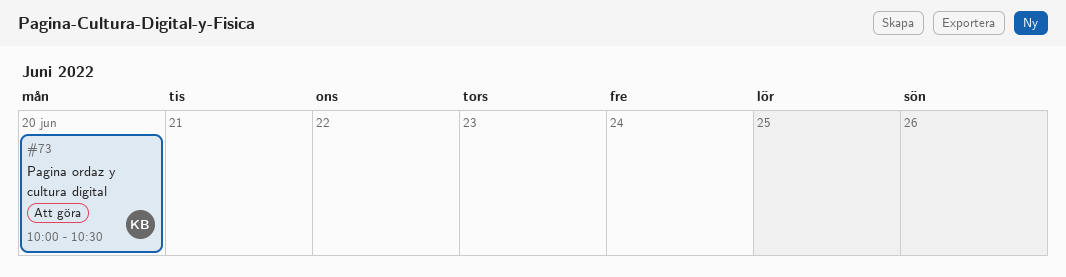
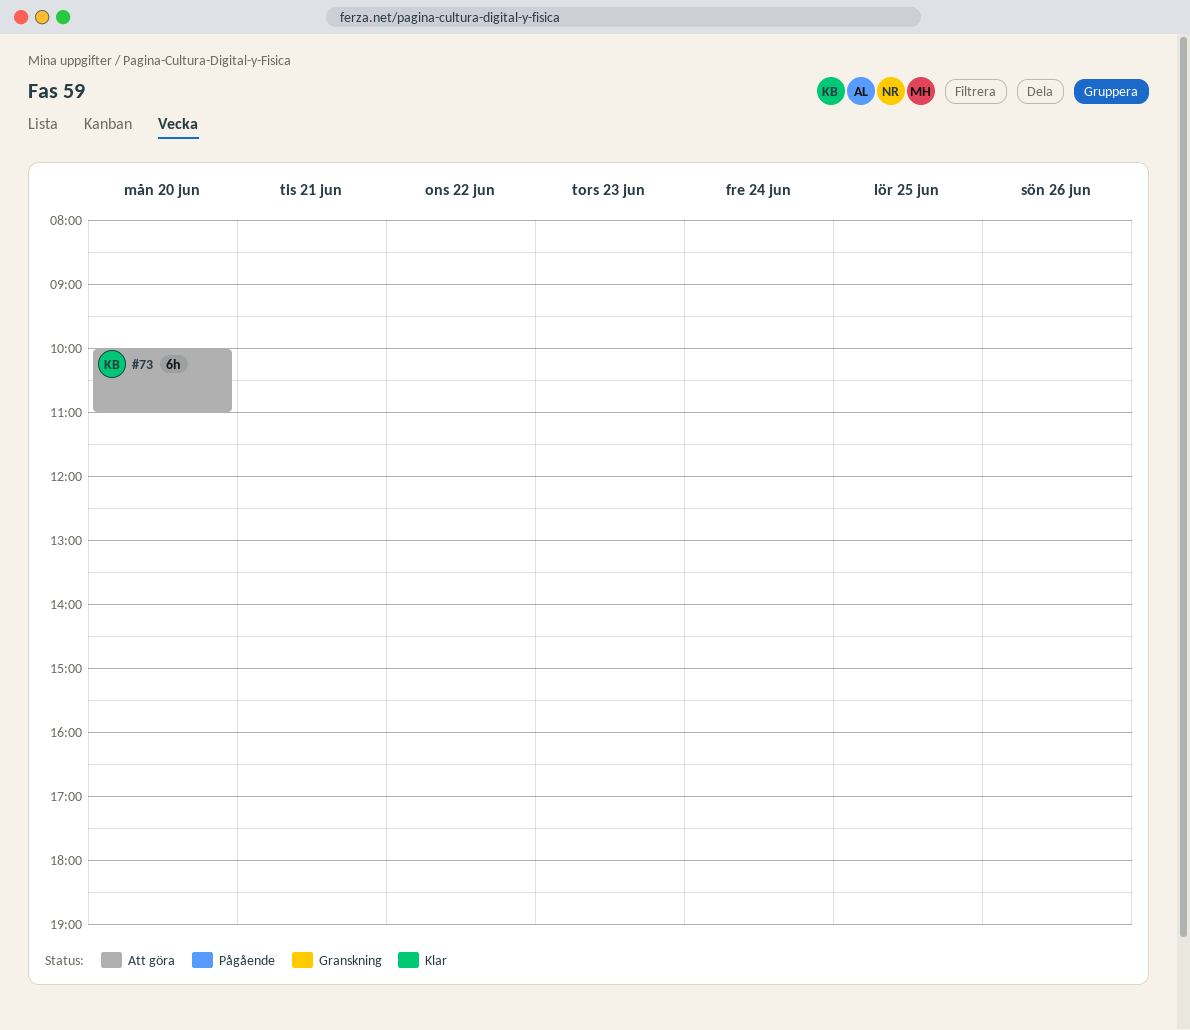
#73, ends: 10:30 -> 11:00

